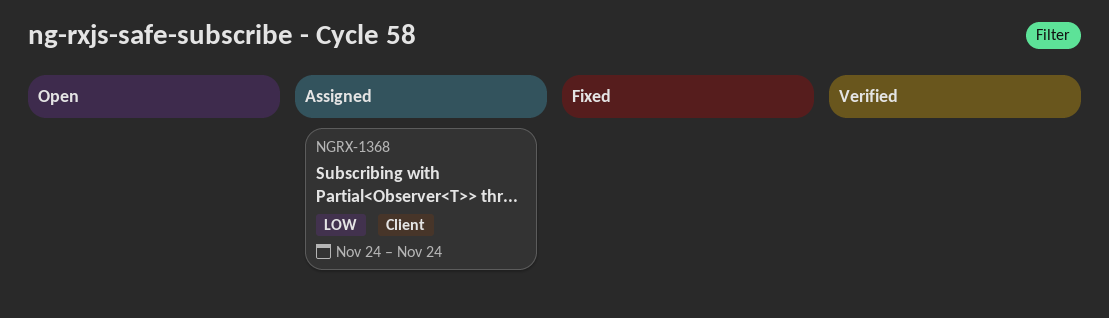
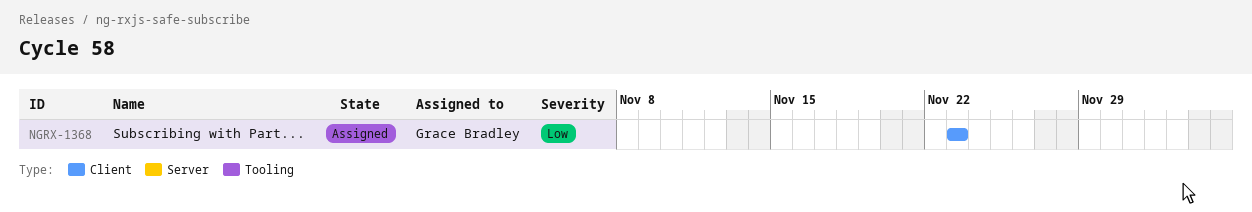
NGRX-1368, start: Nov 24 -> Nov 23
NGRX-1368, due: Nov 24 -> Nov 23

